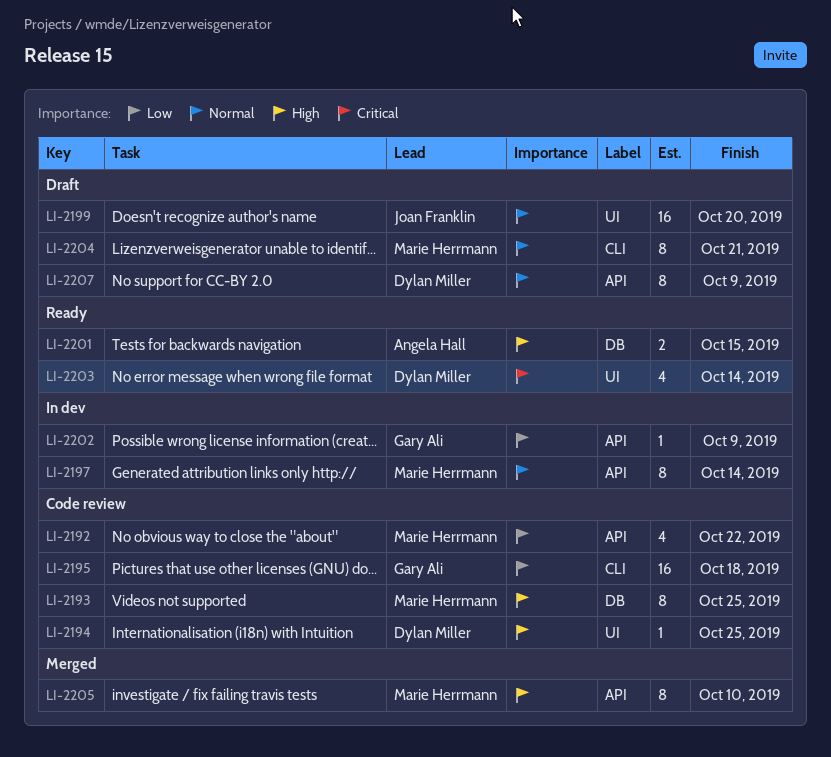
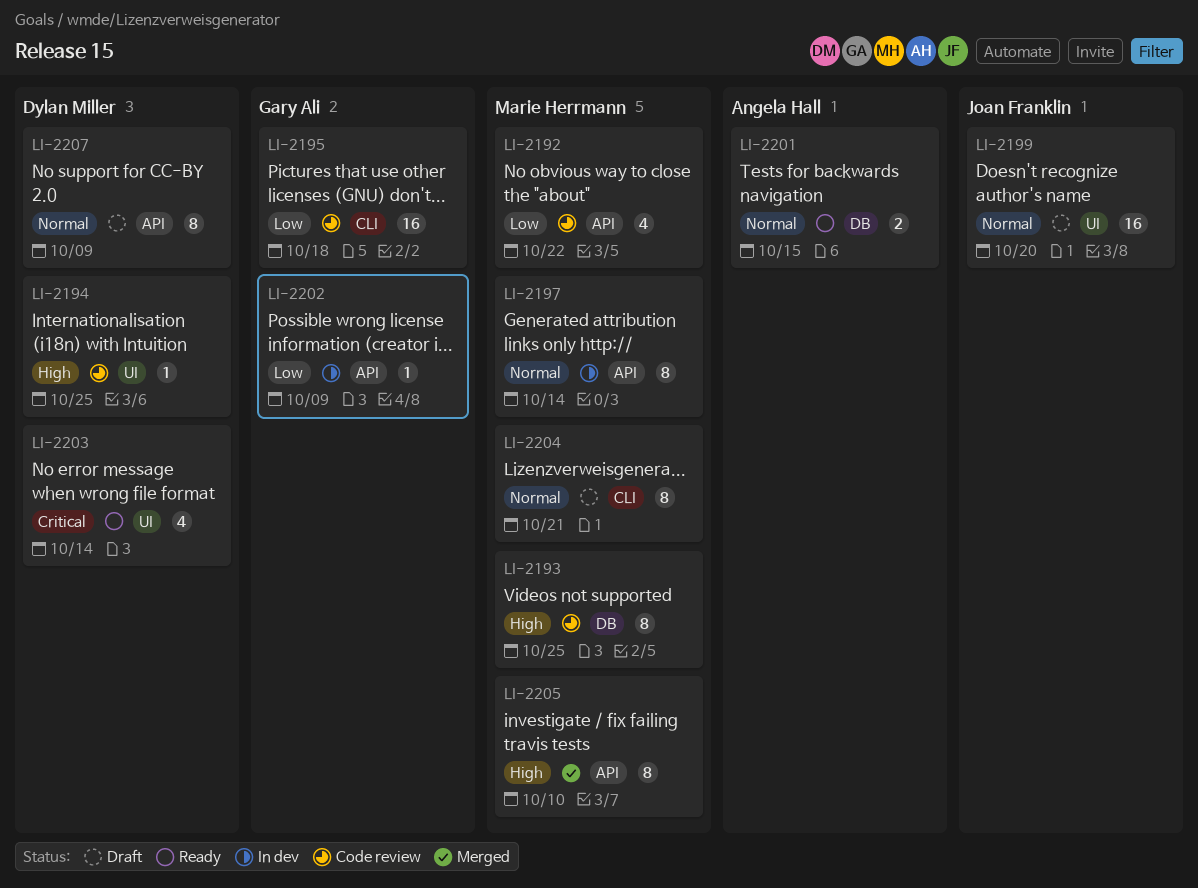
LI-2201, priority: High -> Normal

